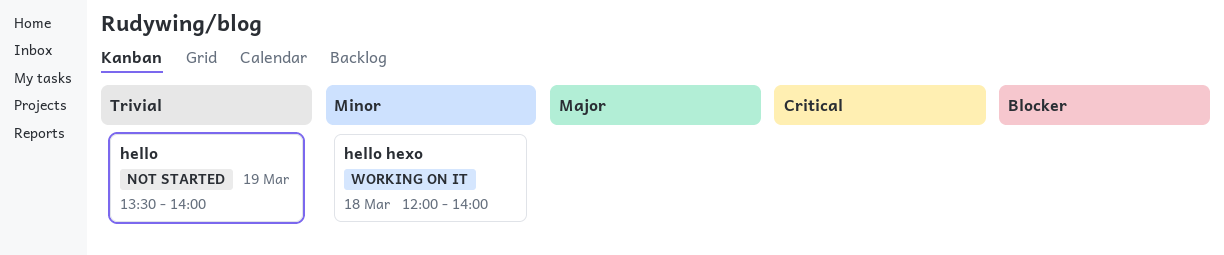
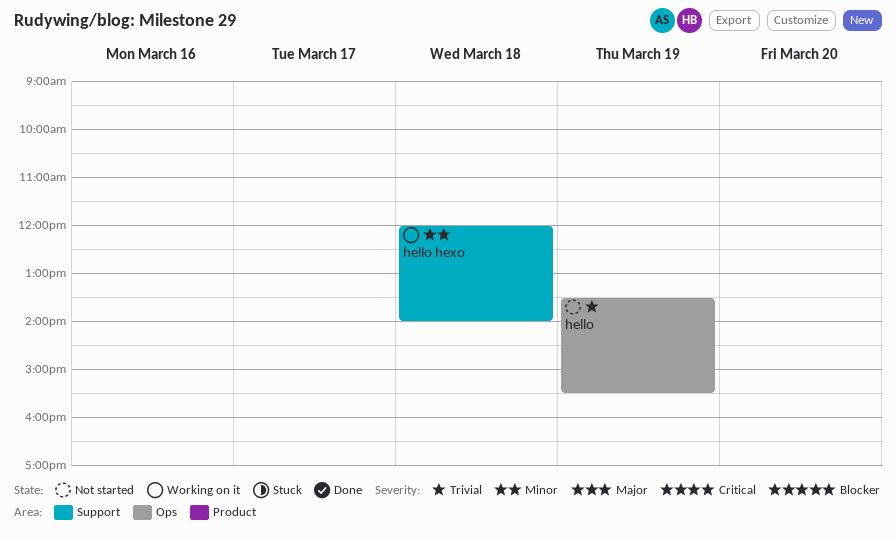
hello, ends: 14:00 -> 15:30

